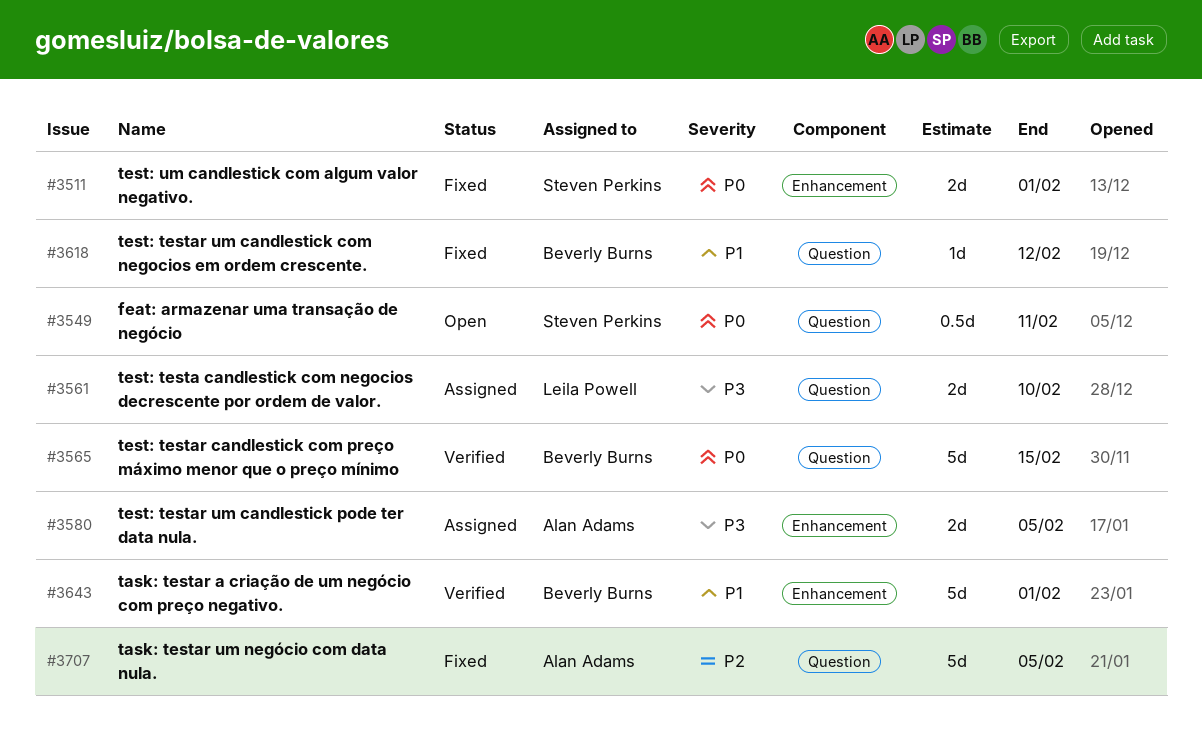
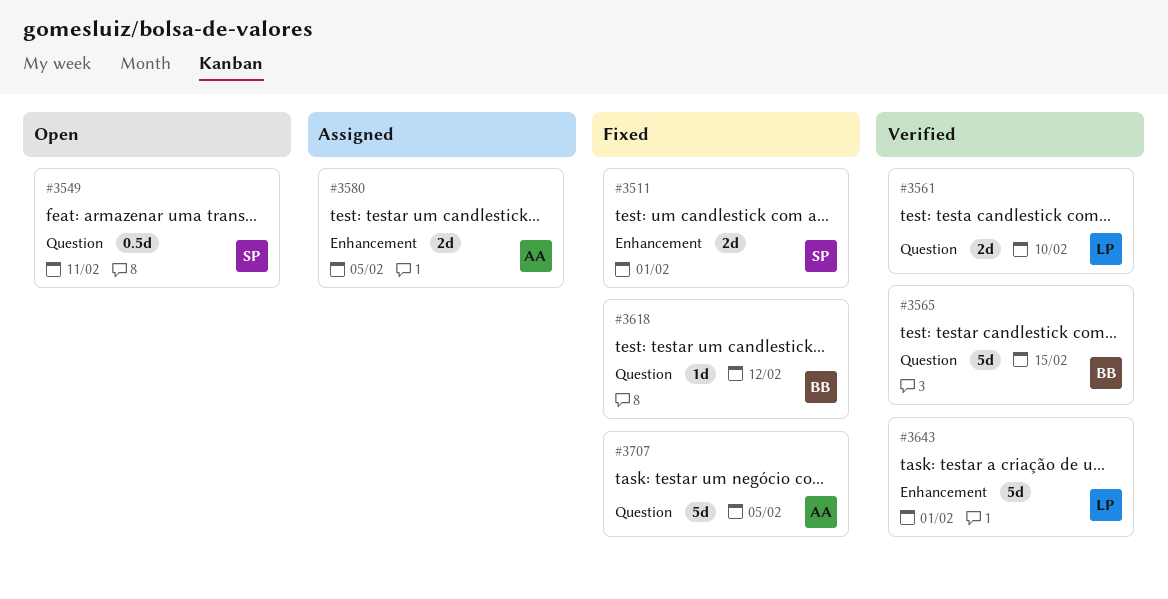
#3561, status: Assigned -> Verified
#3643, owner: Beverly Burns -> Leila Powell

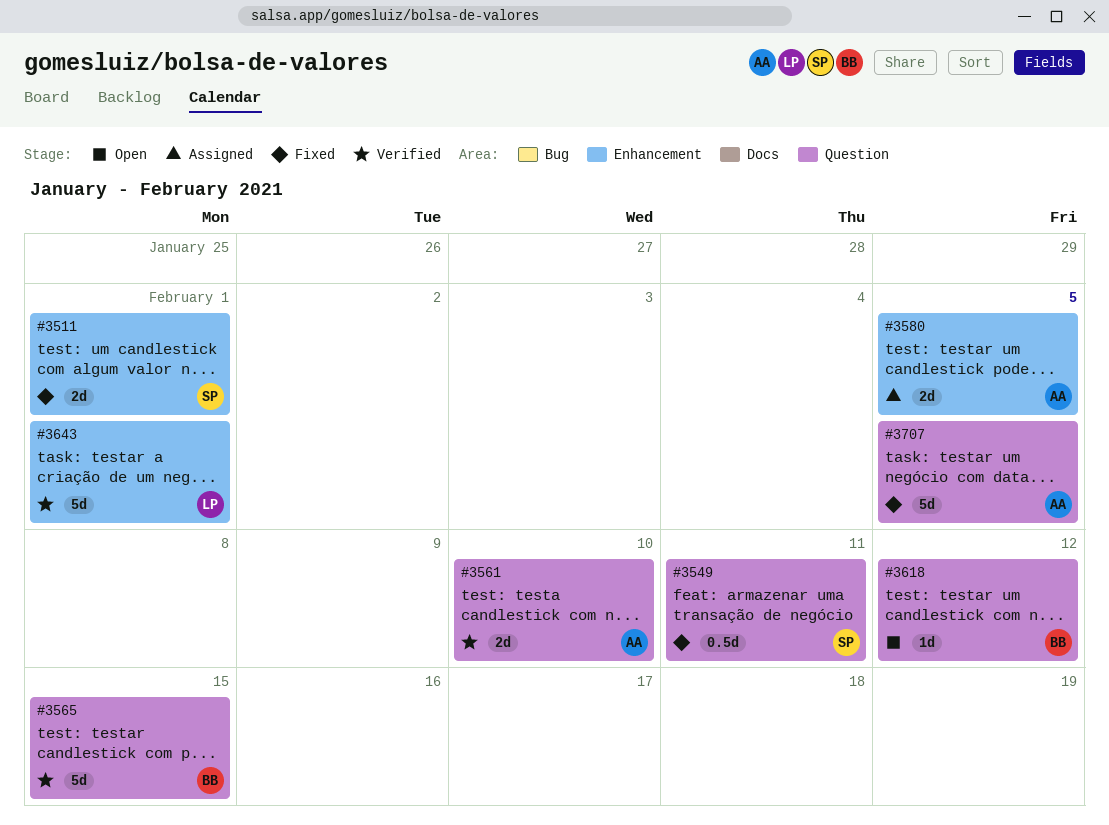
#3549, status: Open -> Fixed
#3561, owner: LP -> AA
#3618, status: Fixed -> Open

